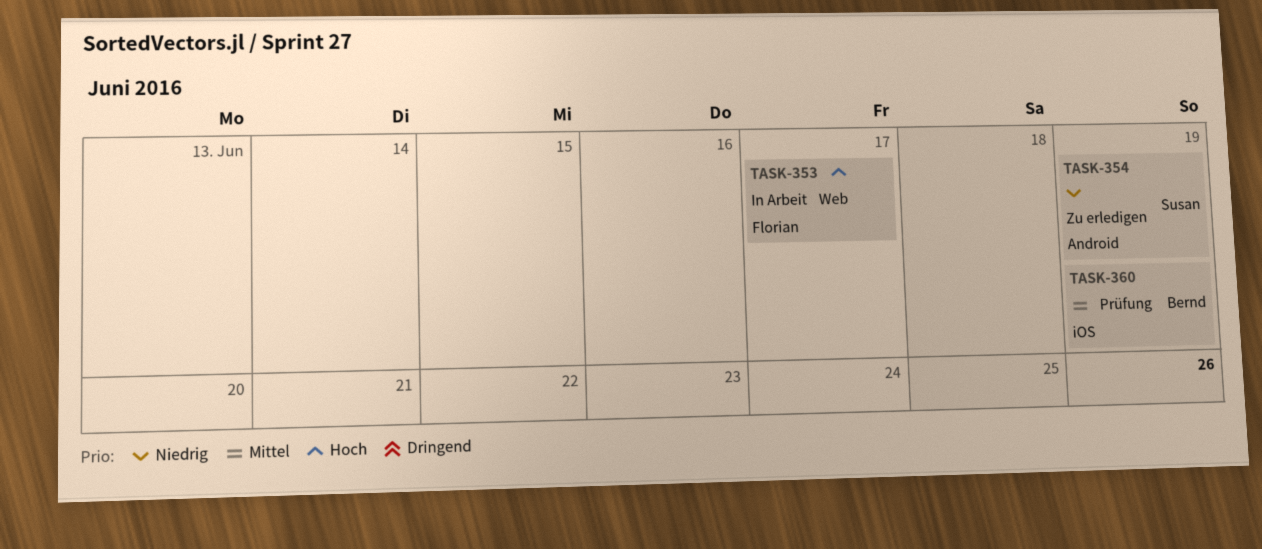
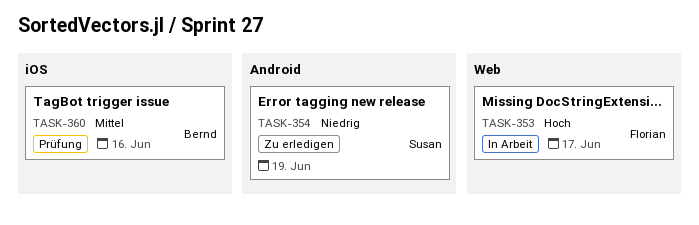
TASK-360, due: Jun 19 -> Jun 16

